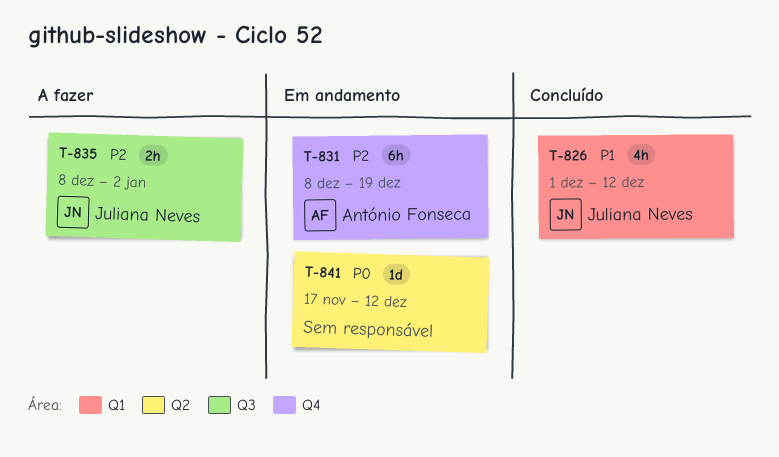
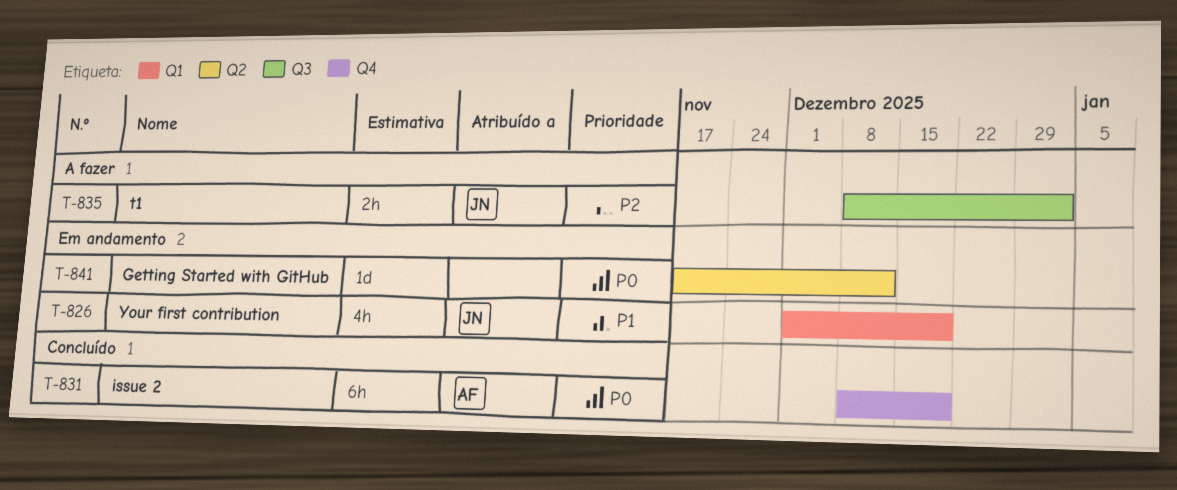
T-826, status: Concluído -> Em andamento
T-826, due: Dec 12 -> Dec 19
T-831, status: Em andamento -> Concluído
T-831, priority: P2 -> P0

